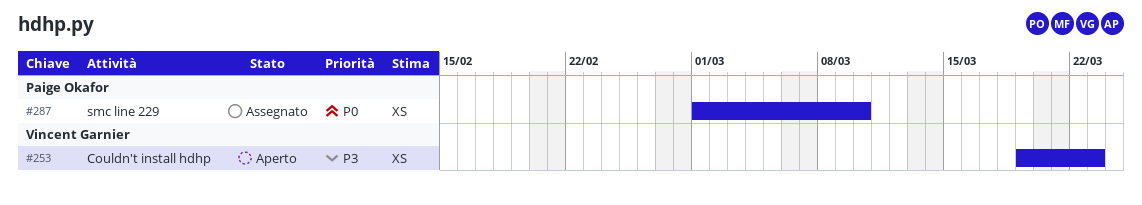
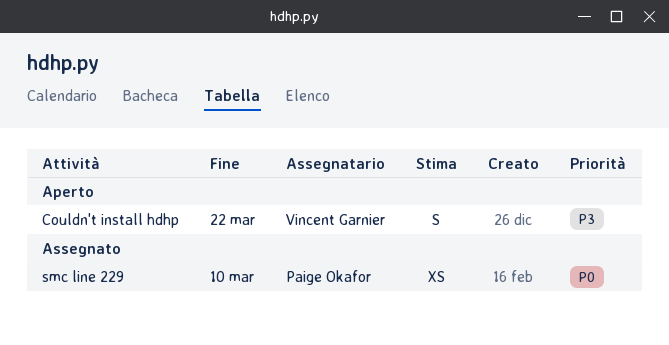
Couldn't install hdhp, estimate: XS -> S
Couldn't install hdhp, due: Mar 23 -> Mar 22

